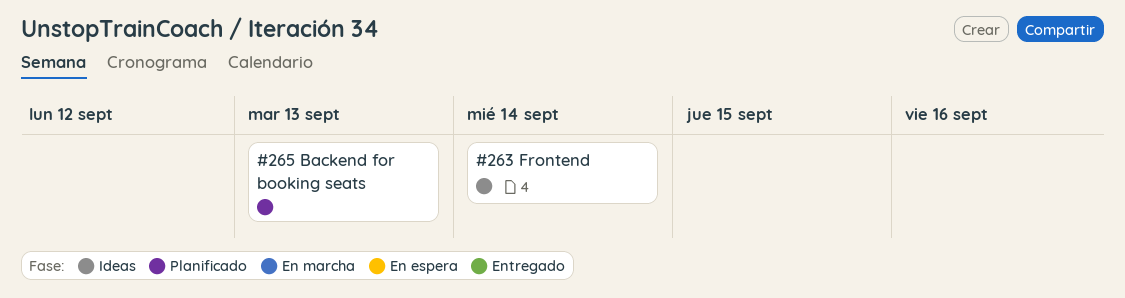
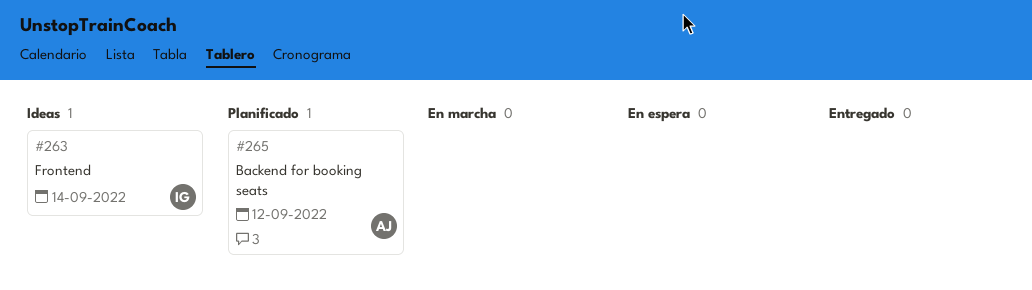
#265, due: Sep 13 -> Sep 12

